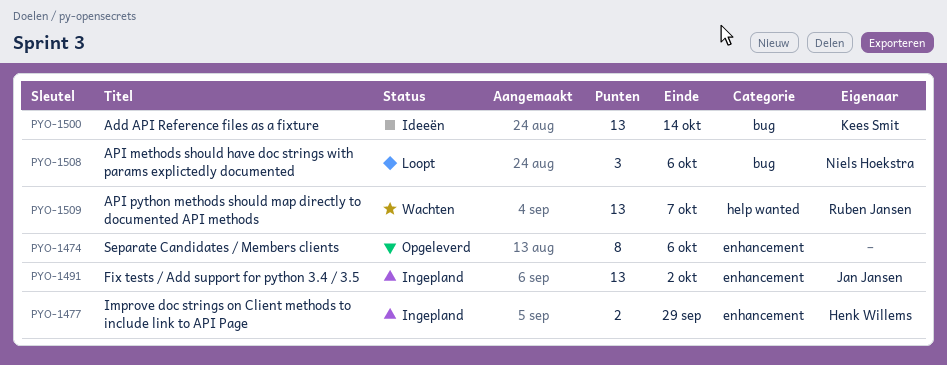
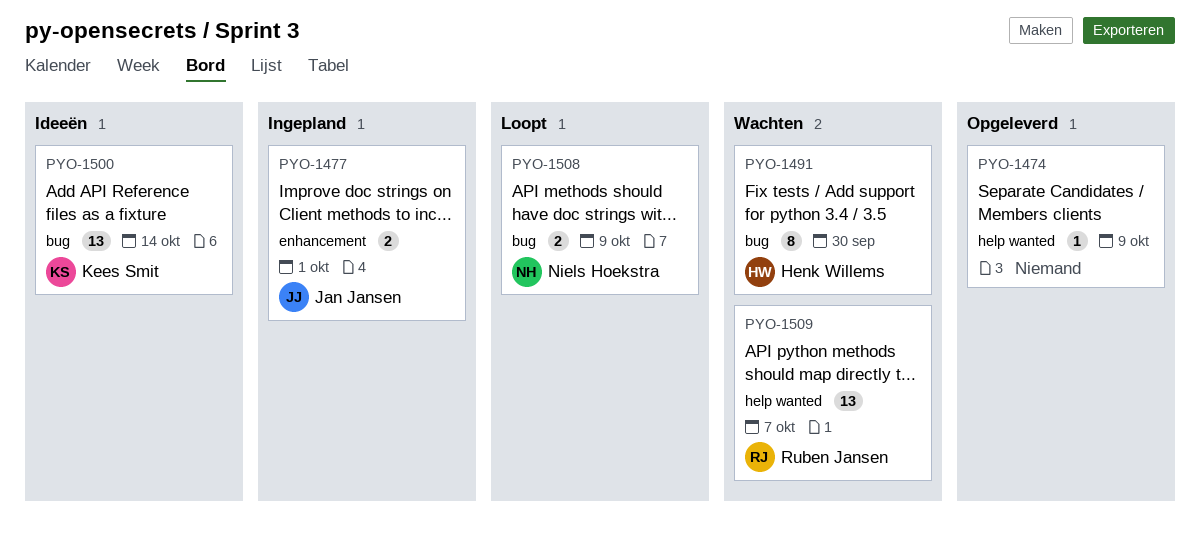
PYO-1474, label: enhancement -> help wanted
PYO-1474, estimate: 8 -> 1
PYO-1474, due: Oct 6 -> Oct 9
PYO-1477, owner: Henk Willems -> Jan Jansen
PYO-1477, due: Sep 29 -> Oct 1
PYO-1491, status: Ingepland -> Wachten
PYO-1491, owner: Jan Jansen -> Henk Willems
PYO-1491, label: enhancement -> bug
PYO-1491, estimate: 13 -> 8
PYO-1491, due: Oct 2 -> Sep 30
PYO-1508, estimate: 3 -> 2
PYO-1508, due: Oct 6 -> Oct 9

